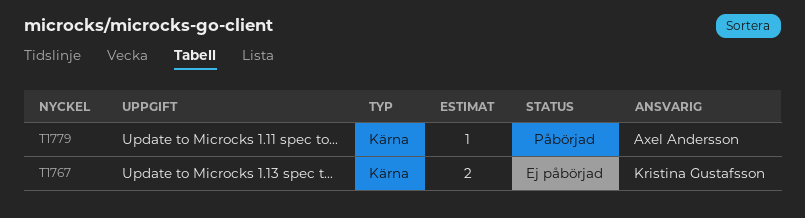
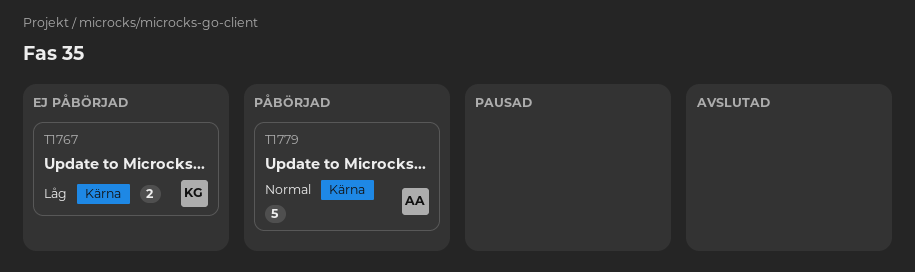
T1779, estimate: 1 -> 5

